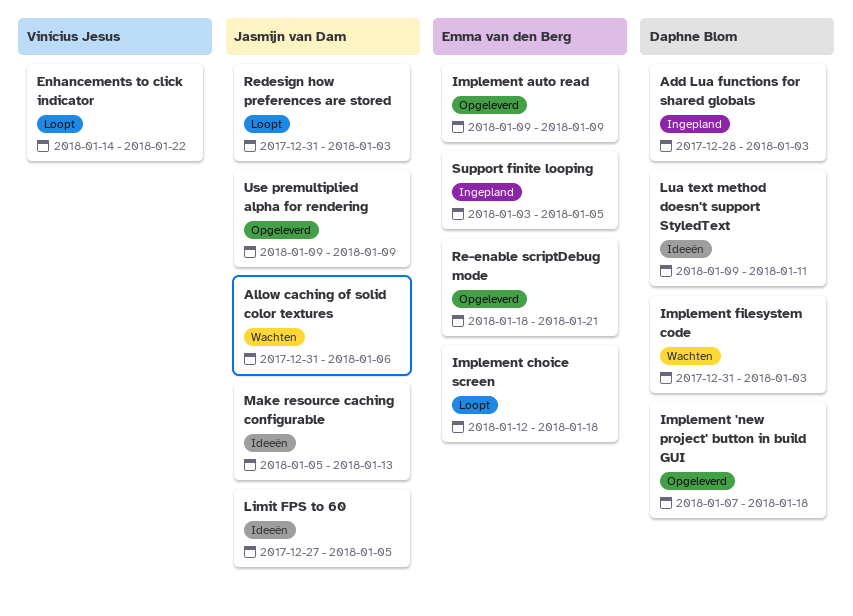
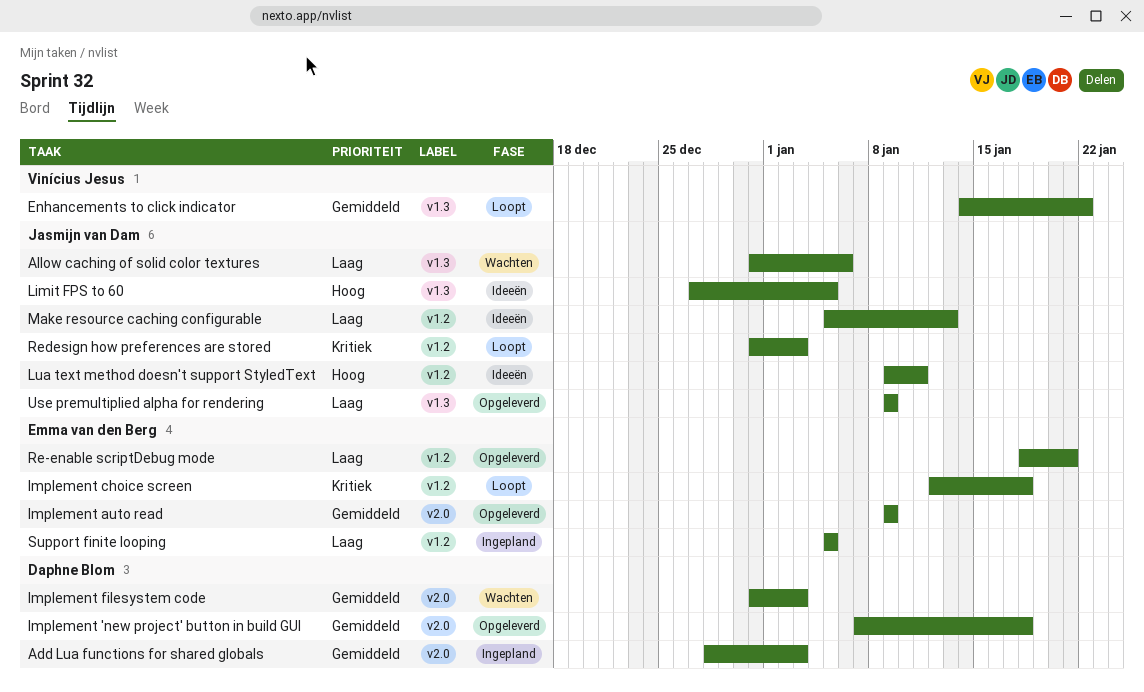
Lua text method doesn't support StyledText, owner: Daphne Blom -> Jasmijn van Dam
Support finite looping, start: Jan 3 -> Jan 5

